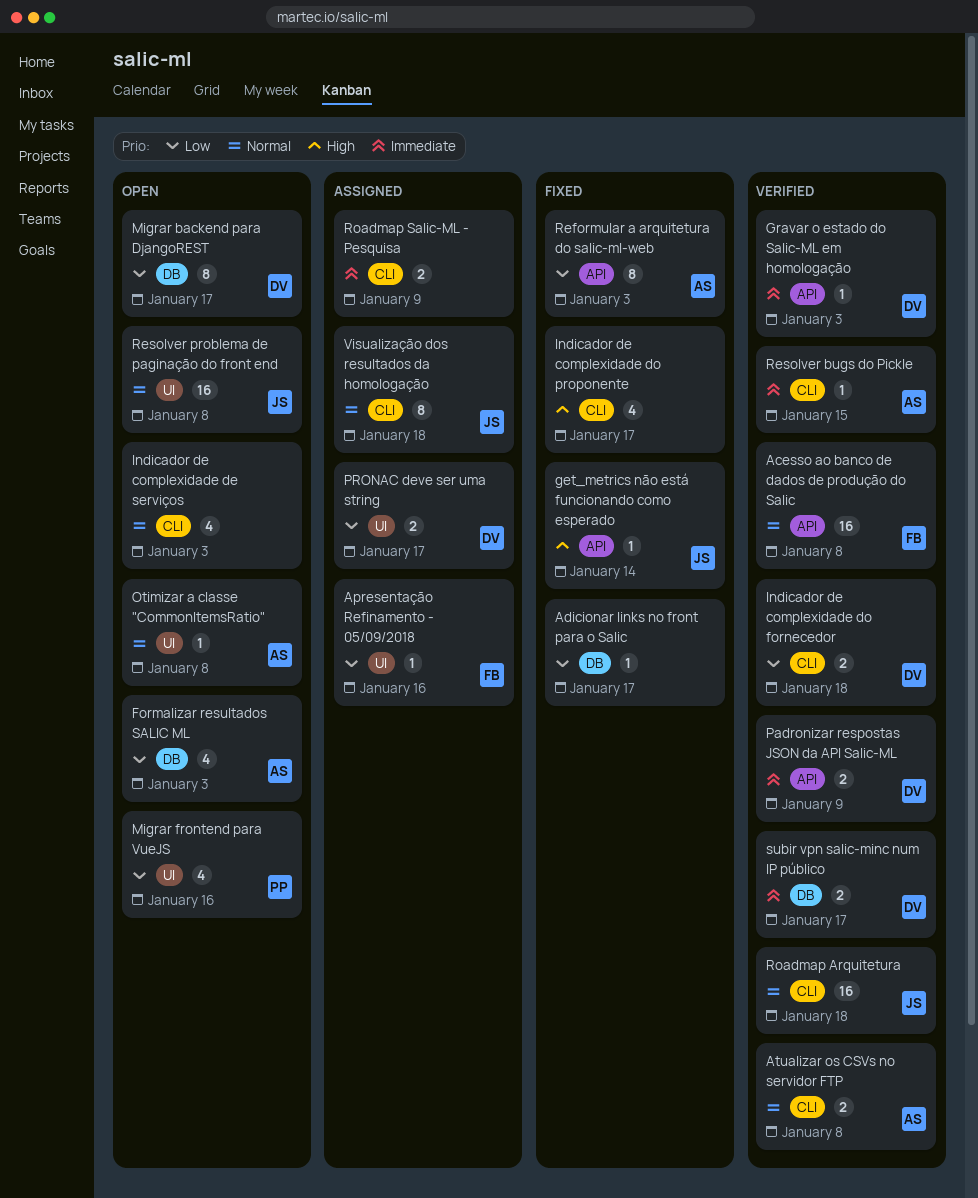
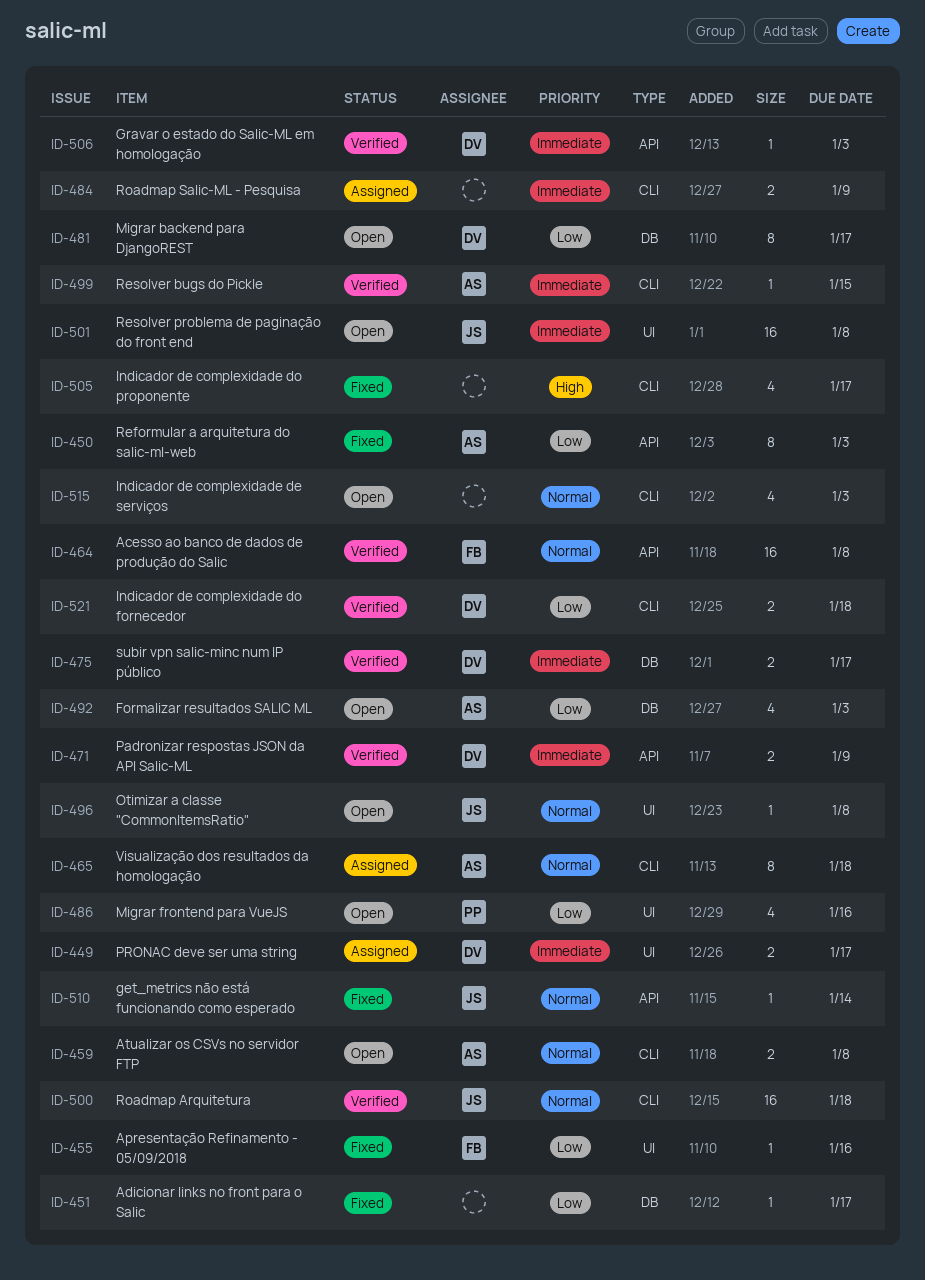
Apresentação Refinamento - 05/09/2018, status: Assigned -> Fixed
Atualizar os CSVs no servidor FTP, status: Verified -> Open
get_metrics não está funcionando como esperado, priority: High -> Normal
Otimizar a classe "CommonItemsRatio", owner: AS -> JS
PRONAC deve ser uma string, priority: Low -> Immediate
Resolver problema de paginação do front end, priority: Normal -> Immediate
Visualização dos resultados da homologação, owner: JS -> AS

